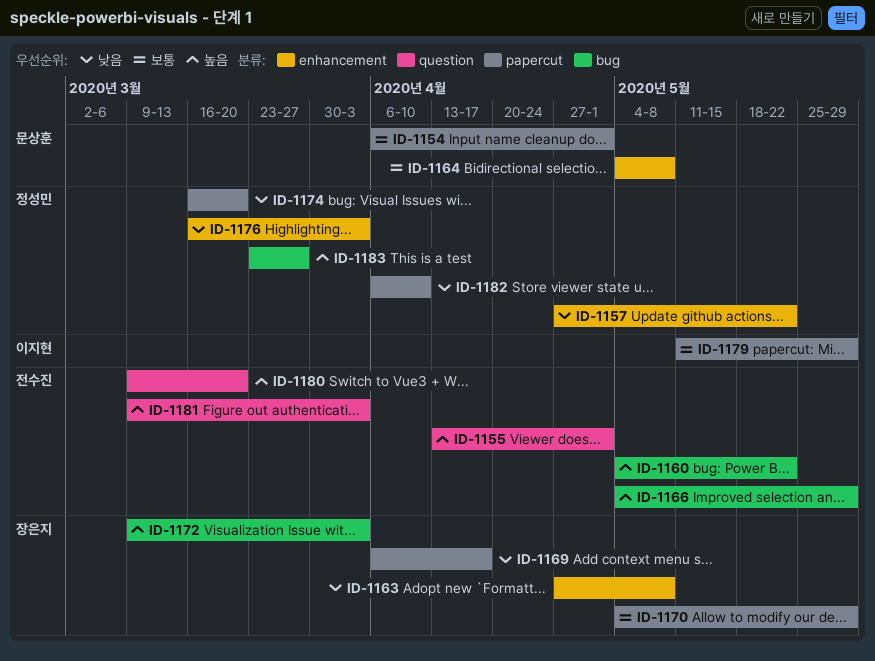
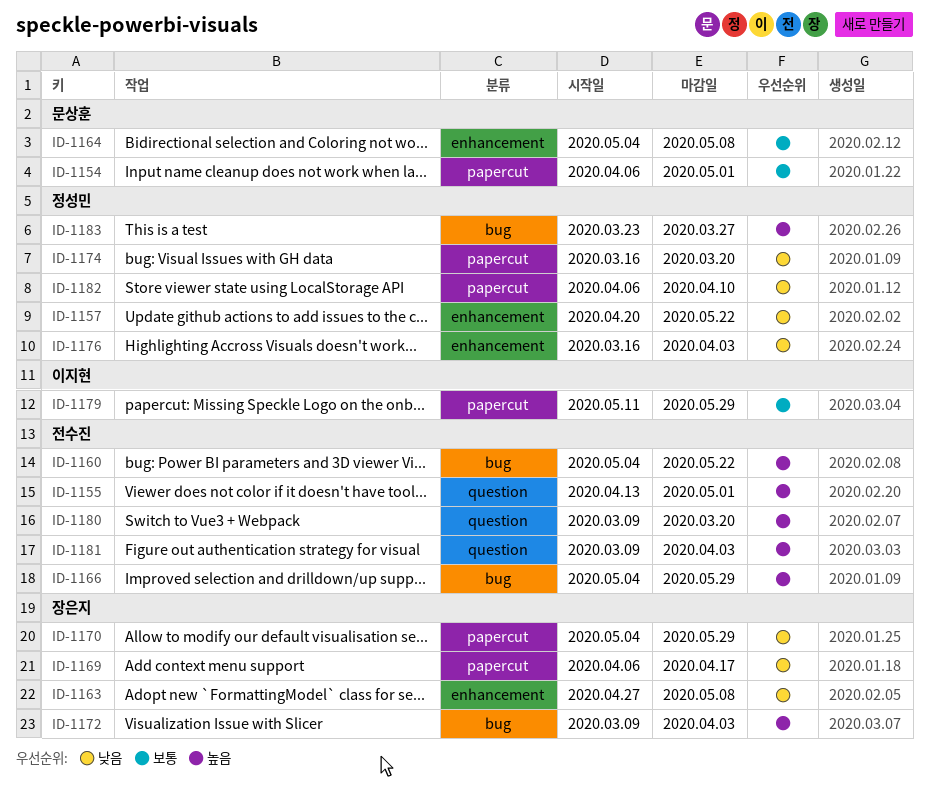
ID-1157, start: Apr 27 -> Apr 20
ID-1170, priority: 보통 -> 낮음

